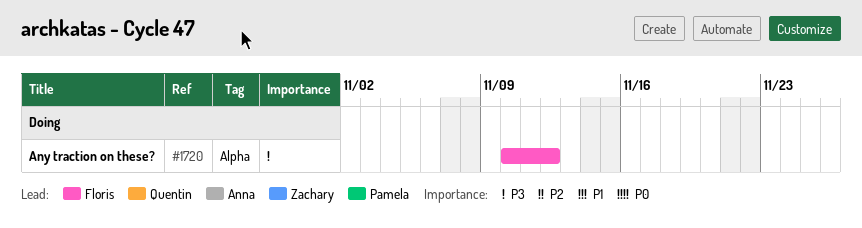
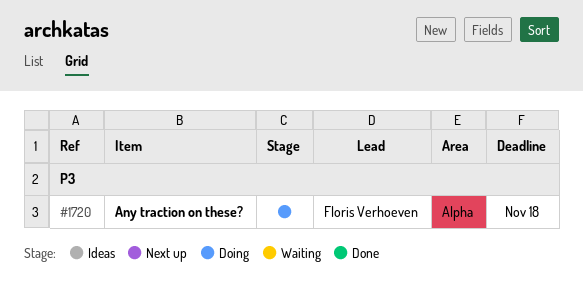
#1720, due: Nov 12 -> Nov 18

